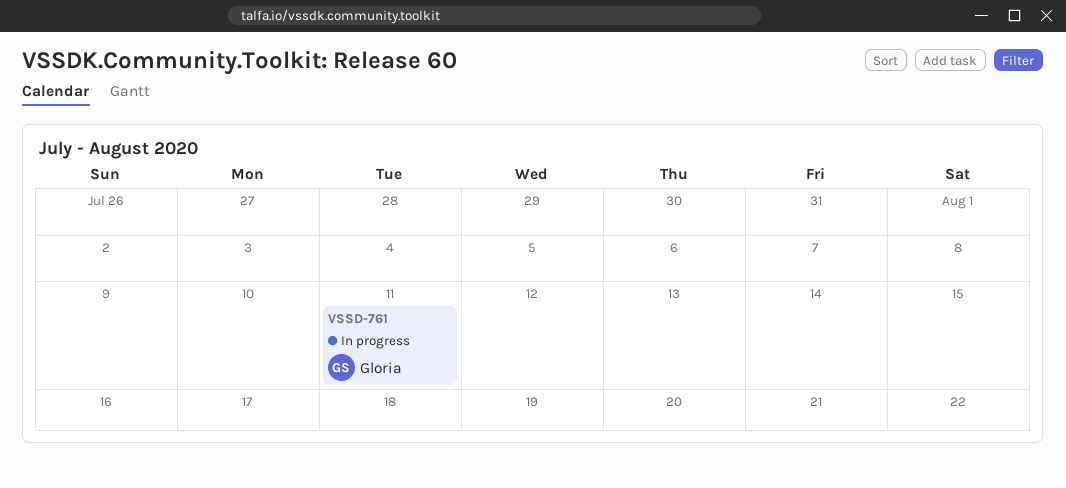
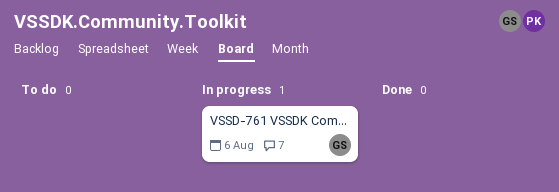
VSSD-761, due: Aug 11 -> Aug 6

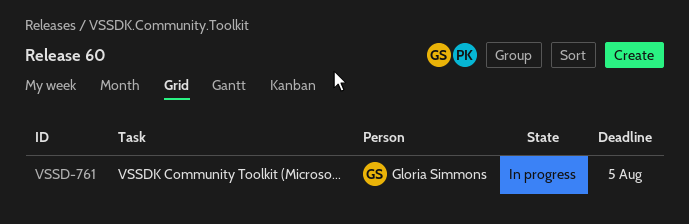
VSSD-761, due: Aug 6 -> Aug 5

